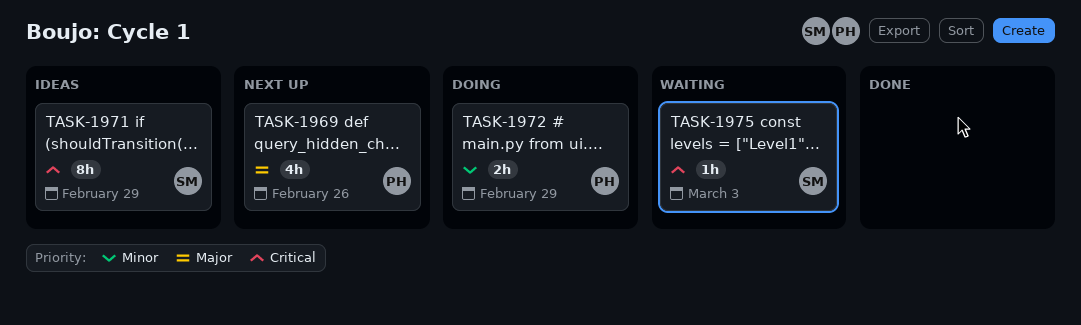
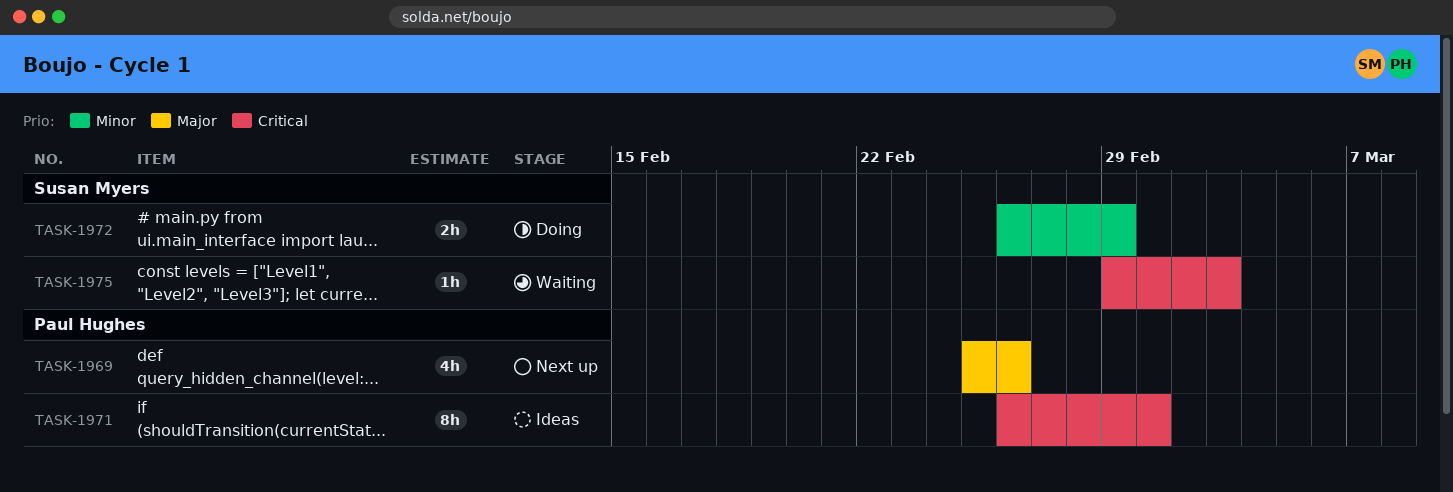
TASK-1971, owner: Susan Myers -> Paul Hughes
TASK-1971, due: Feb 29 -> Mar 1
TASK-1972, owner: Paul Hughes -> Susan Myers

